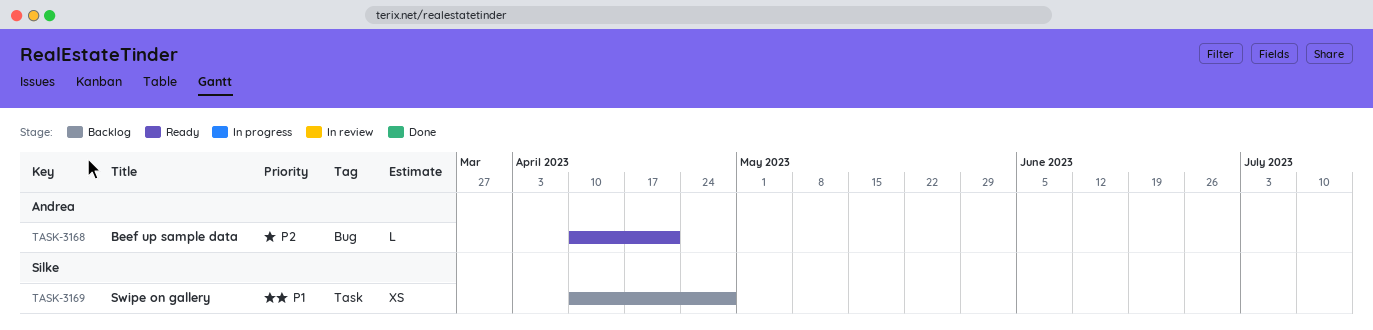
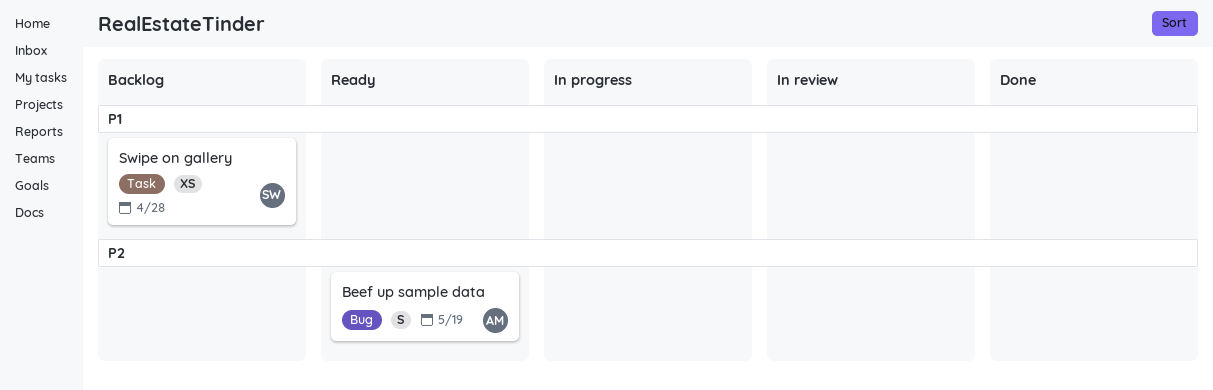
Beef up sample data, estimate: L -> S
Beef up sample data, due: Apr 21 -> May 19

